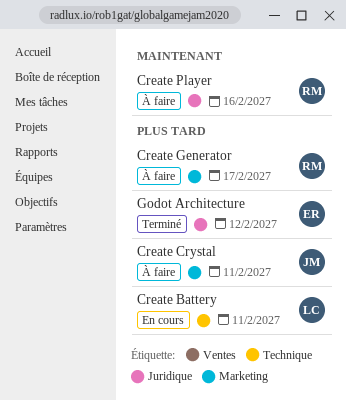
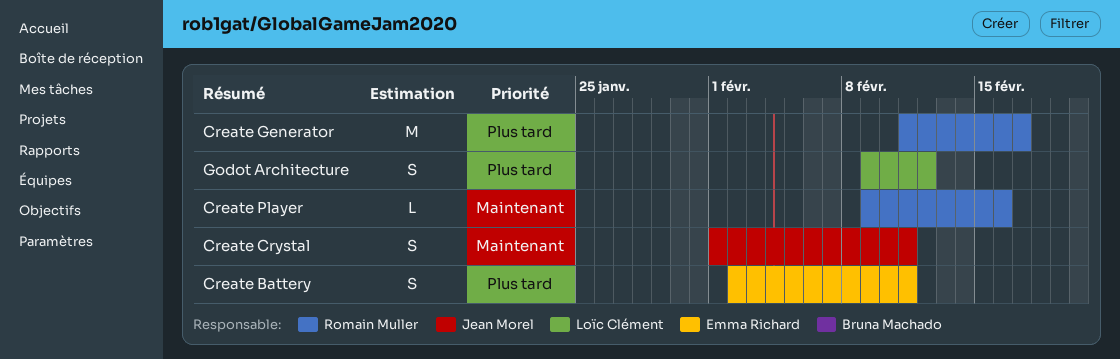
Create Battery, owner: Loïc Clément -> Emma Richard
Create Crystal, priority: Plus tard -> Maintenant
Godot Architecture, owner: Emma Richard -> Loïc Clément

